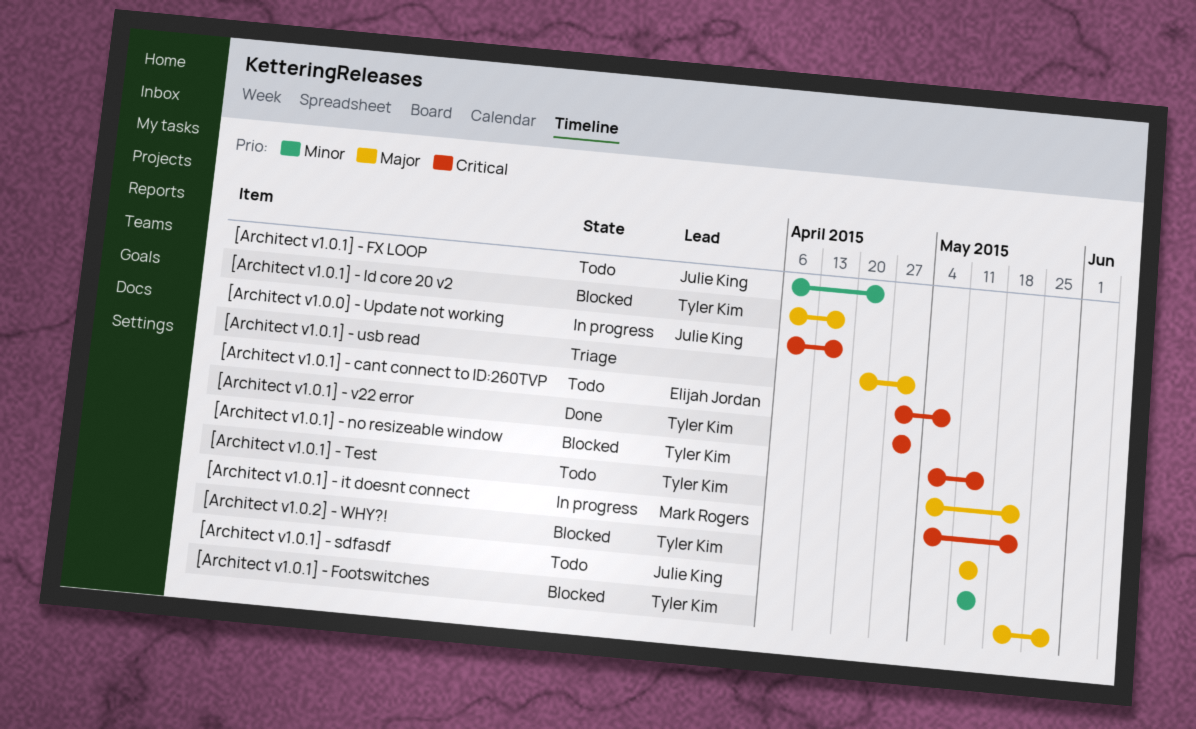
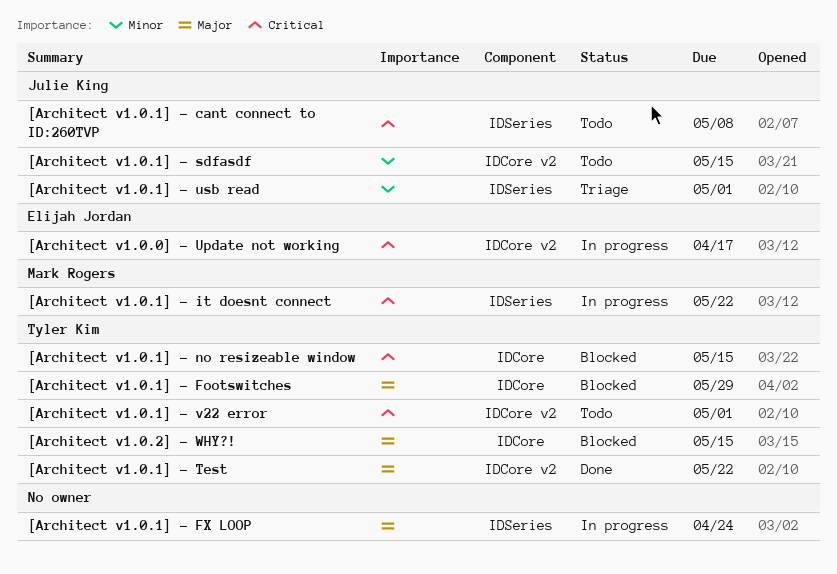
[Architect v1.0.0] - Update not working, owner: Julie King -> Elijah Jordan
[Architect v1.0.1] - cant connect to ID:260TVP, owner: Elijah Jordan -> Julie King
[Architect v1.0.1] - FX LOOP, status: Todo -> In progress
[Architect v1.0.1] - FX LOOP, owner: Julie King -> none
[Architect v1.0.1] - FX LOOP, priority: Minor -> Major
[Architect v1.0.1] - Id core 20 v2: present -> none
[Architect v1.0.1] - Test, status: Todo -> Done
[Architect v1.0.1] - usb read, owner: none -> Julie King
[Architect v1.0.1] - usb read, priority: Major -> Minor
[Architect v1.0.1] - v22 error, status: Done -> Todo

